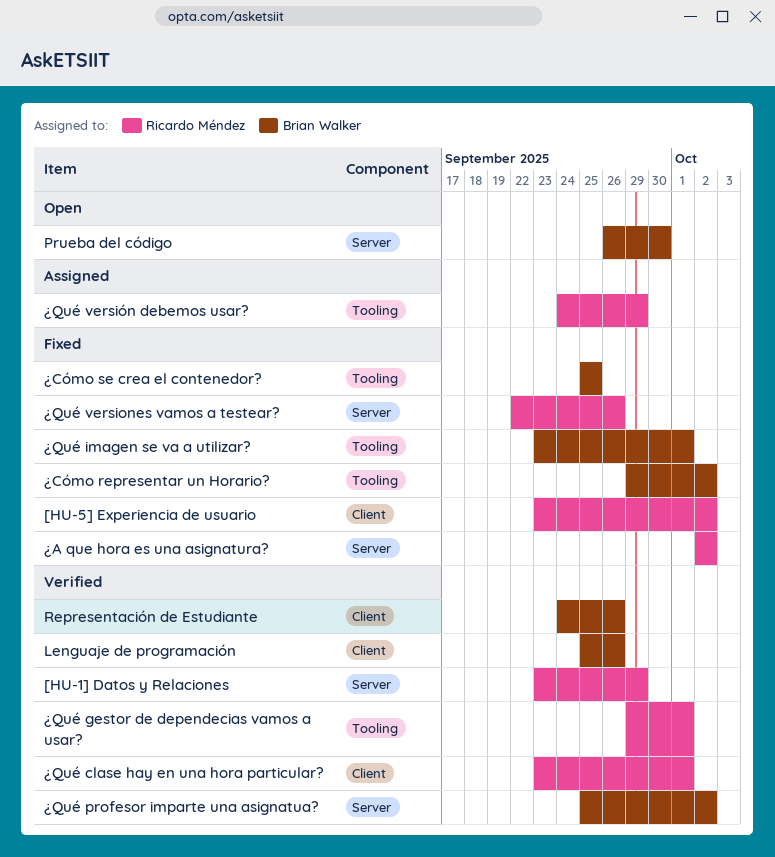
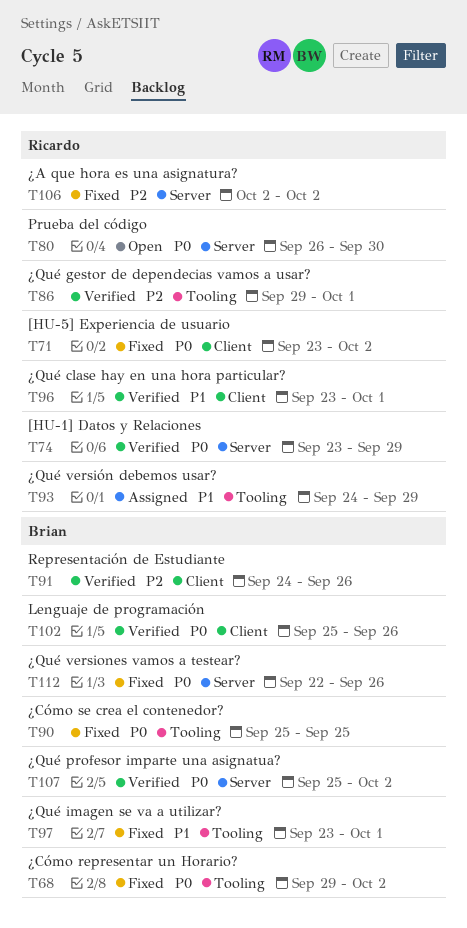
Prueba del código, owner: Brian Walker -> Ricardo Méndez
¿Qué versiones vamos a testear?, owner: Ricardo Méndez -> Brian Walker

